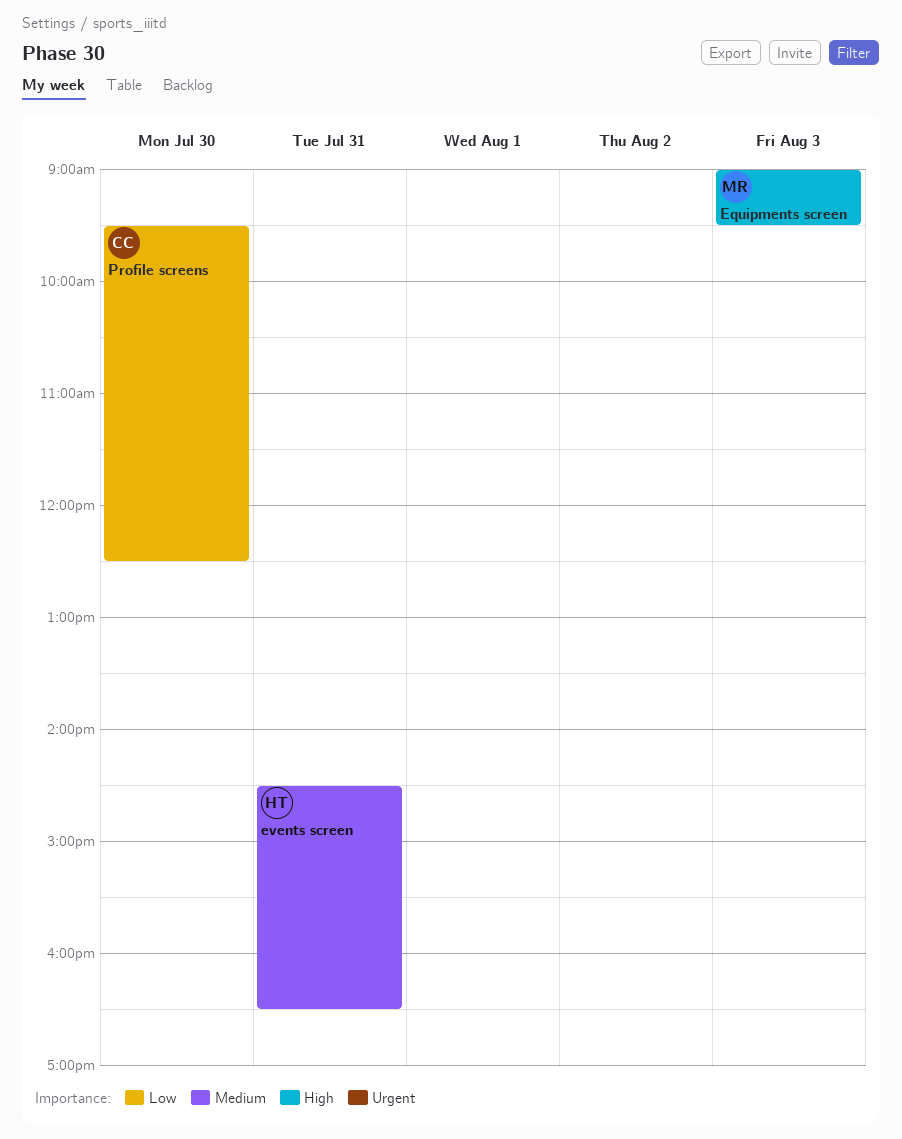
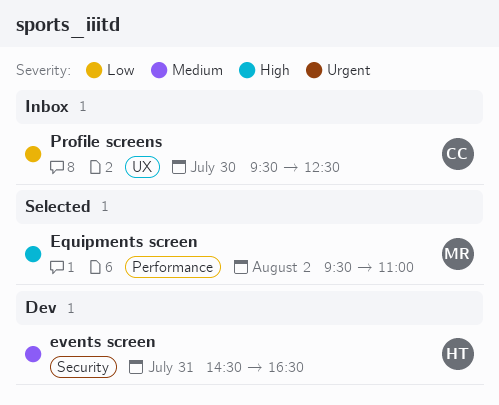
Equipments screen, day: Aug 3 -> Aug 2
Equipments screen, begins: 09:00 -> 09:30
Equipments screen, ends: 09:30 -> 11:00

